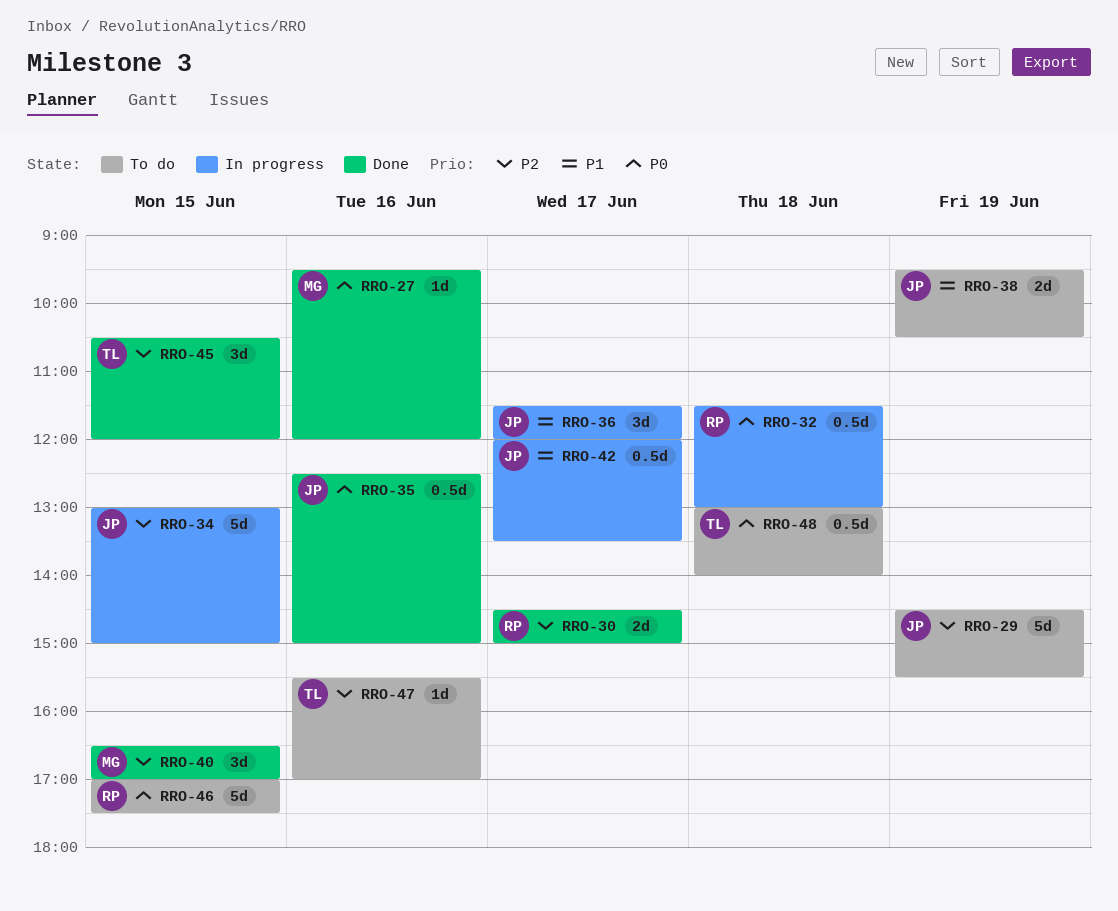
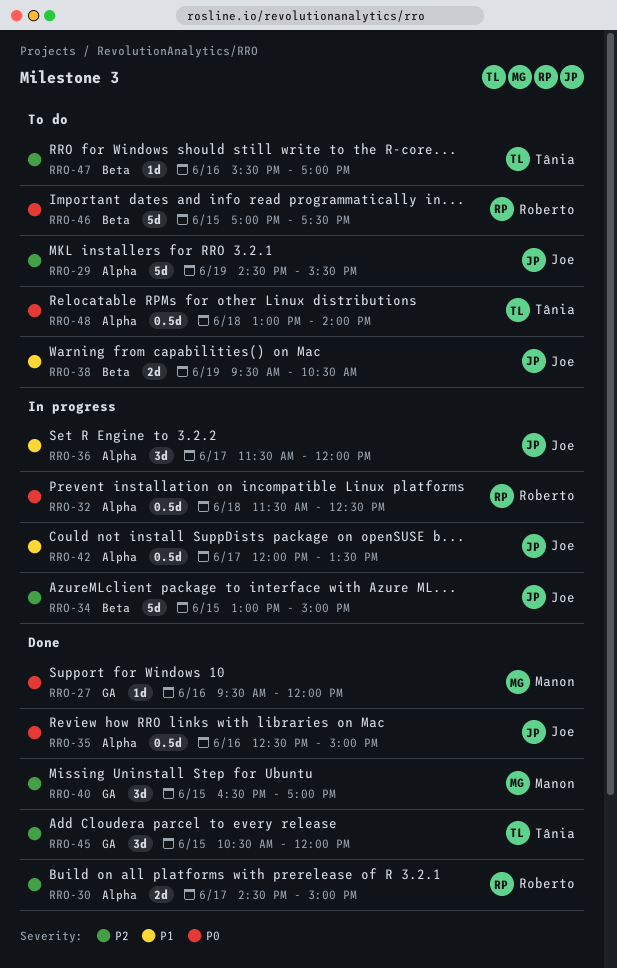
RRO-32, ends: 13:00 -> 12:30

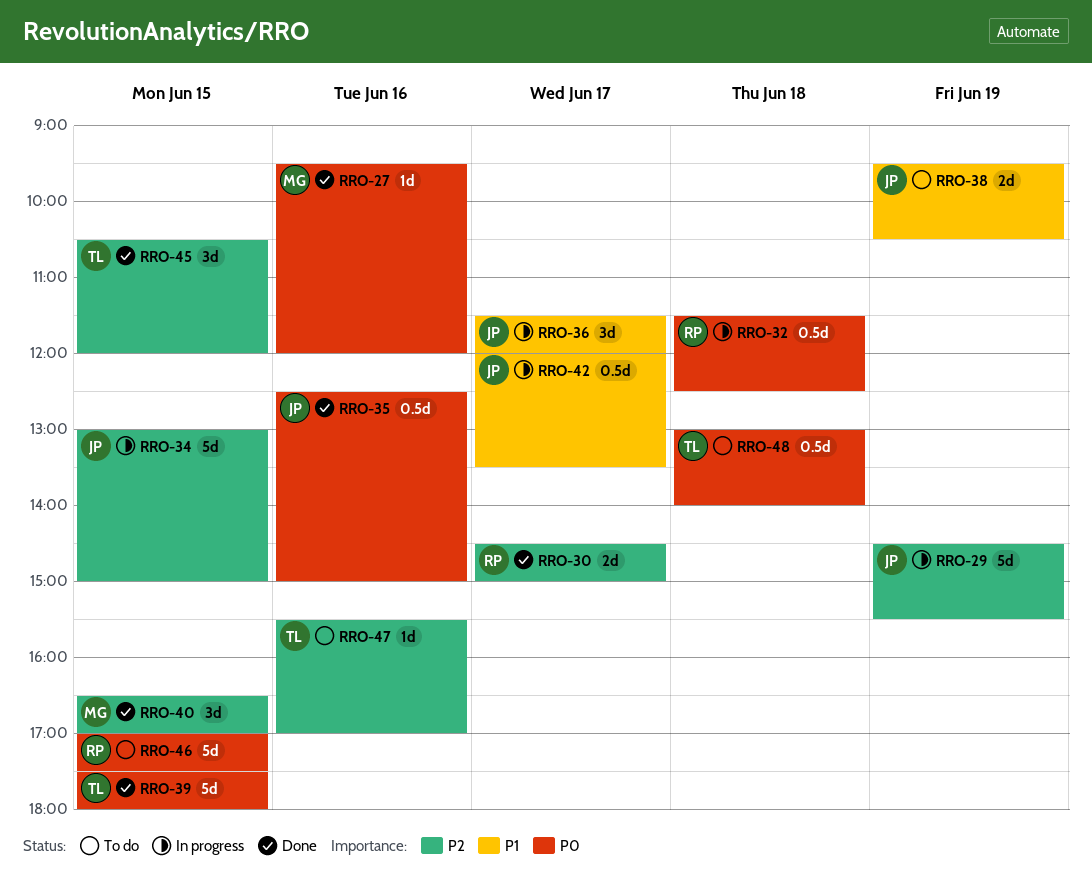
RRO-29, status: To do -> In progress
RRO-39: none -> present

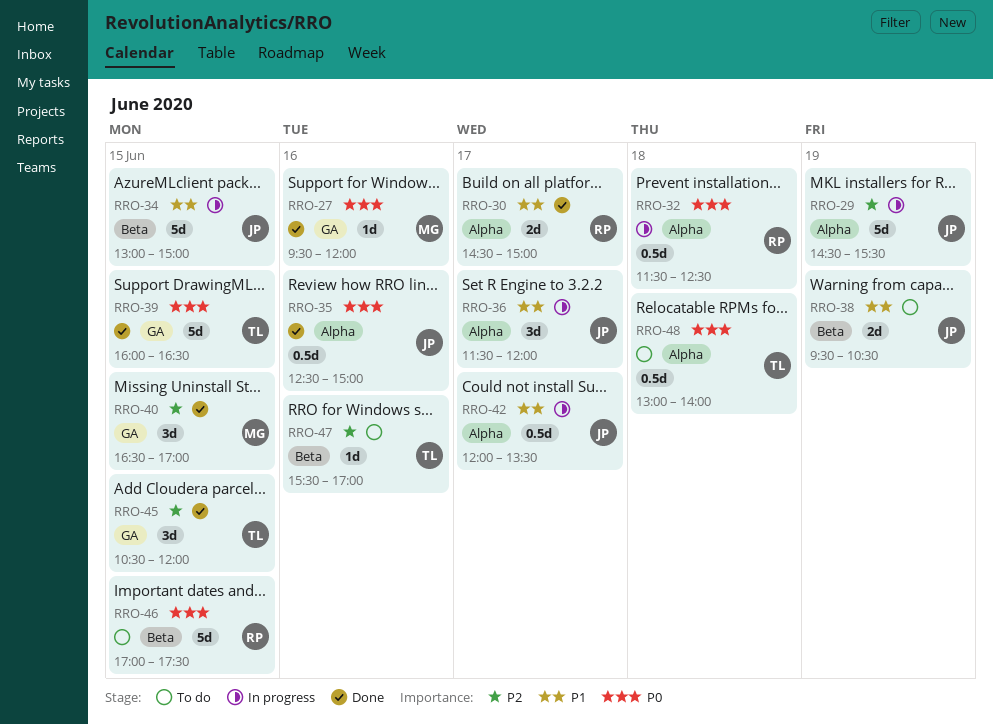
RRO-30, priority: P2 -> P1
RRO-34, priority: P2 -> P1
RRO-39, begins: 17:30 -> 16:00
RRO-39, ends: 18:00 -> 16:30

